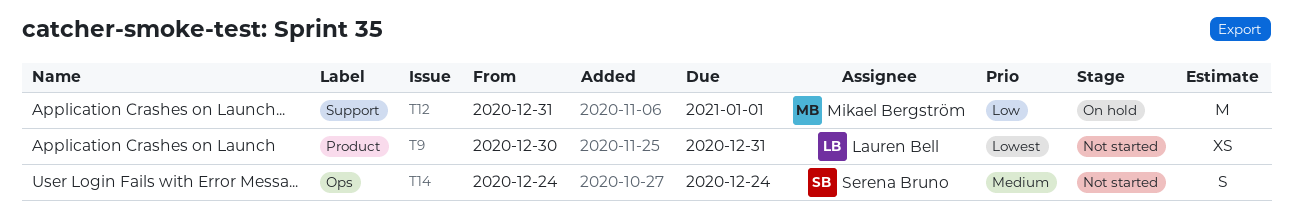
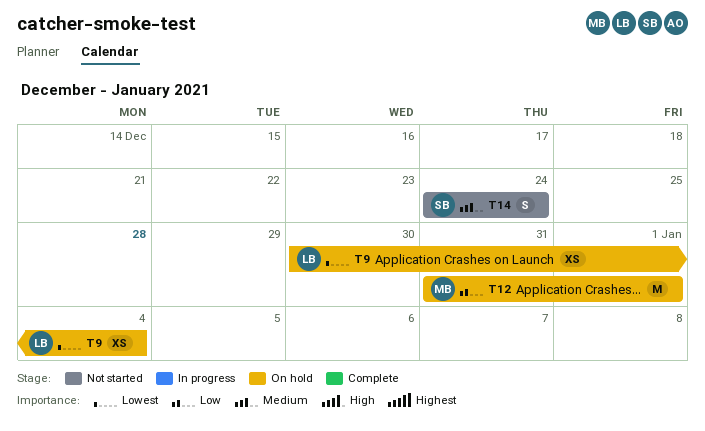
T9, status: Not started -> On hold
T9, due: Dec 31 -> Jan 4

